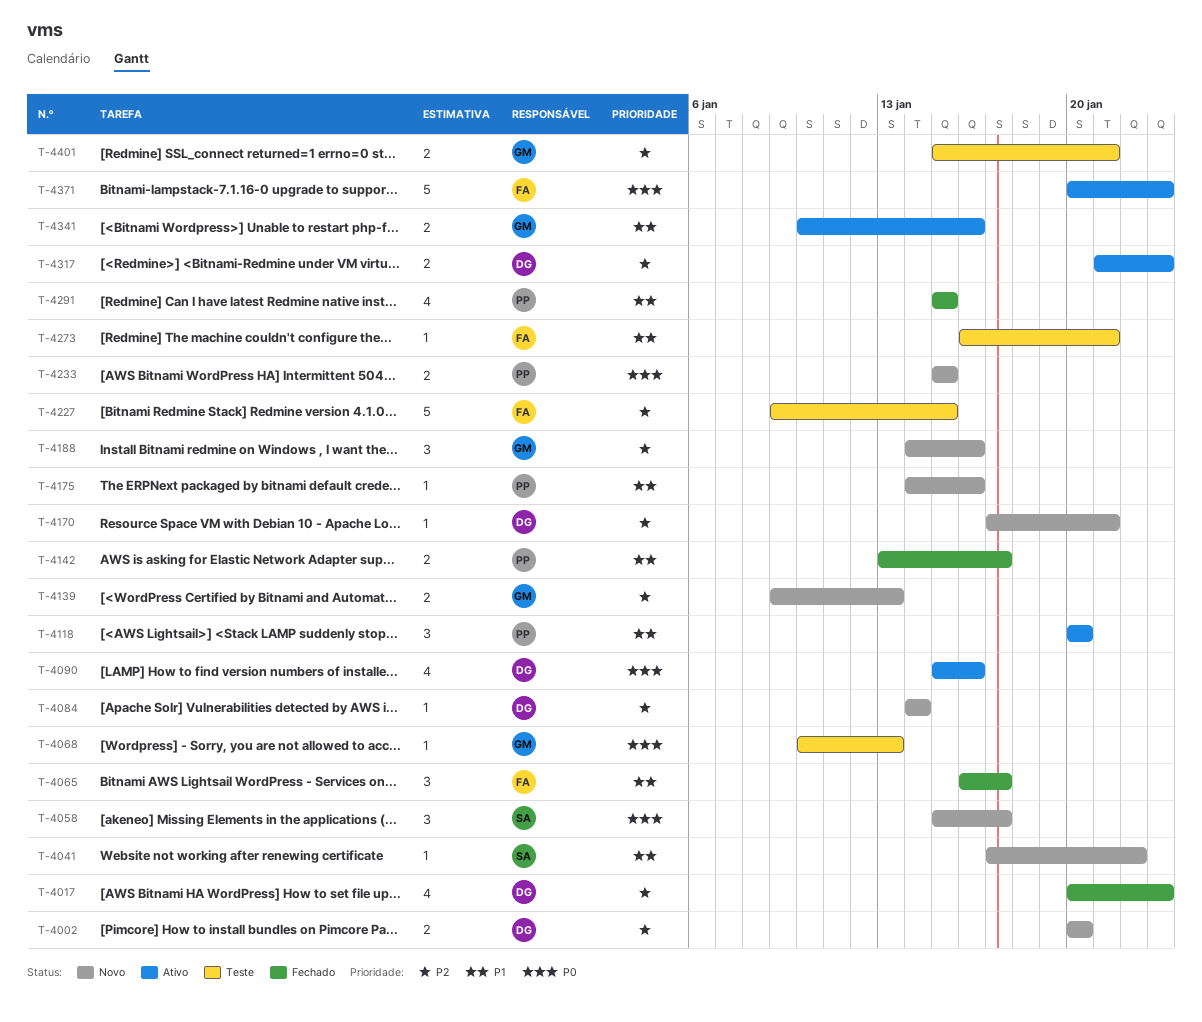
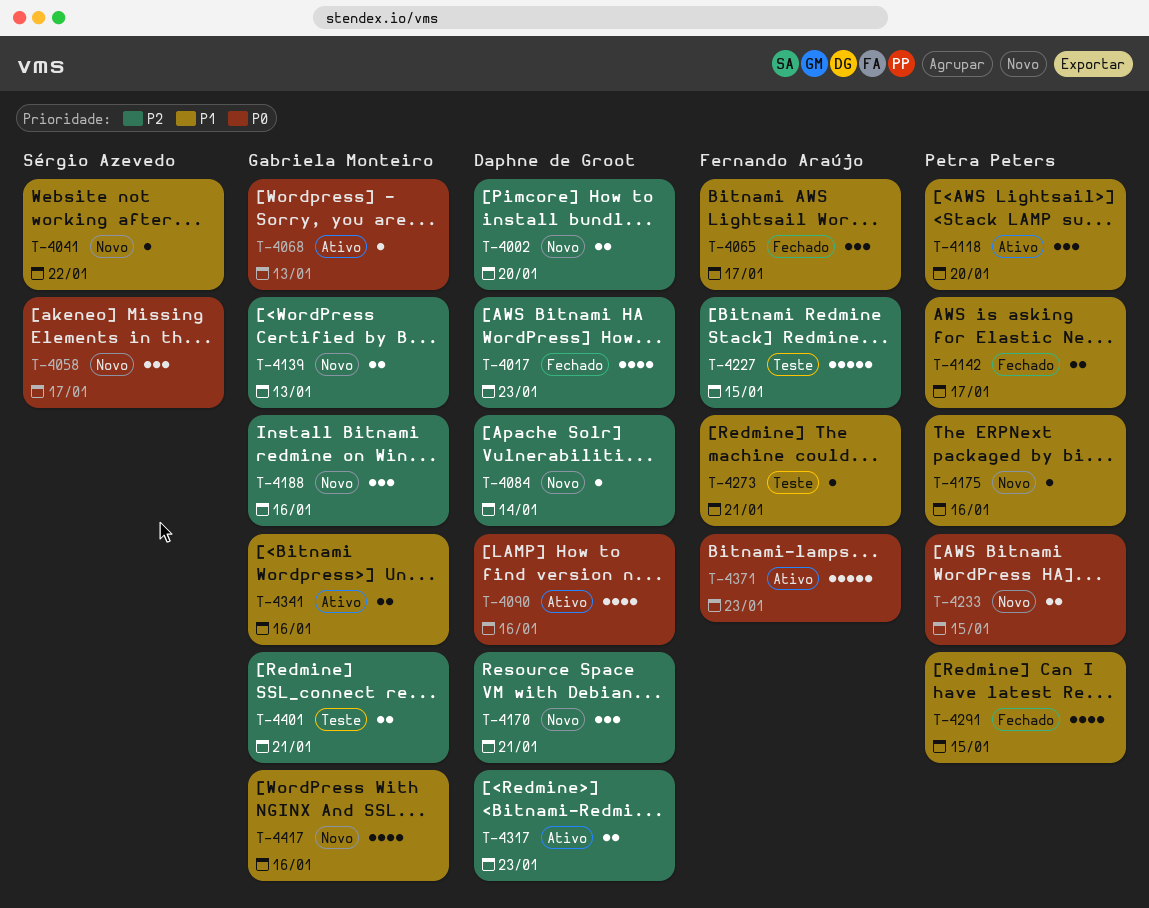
T-4068, status: Teste -> Ativo
T-4170, estimate: 1 -> 3
T-4417: none -> present

